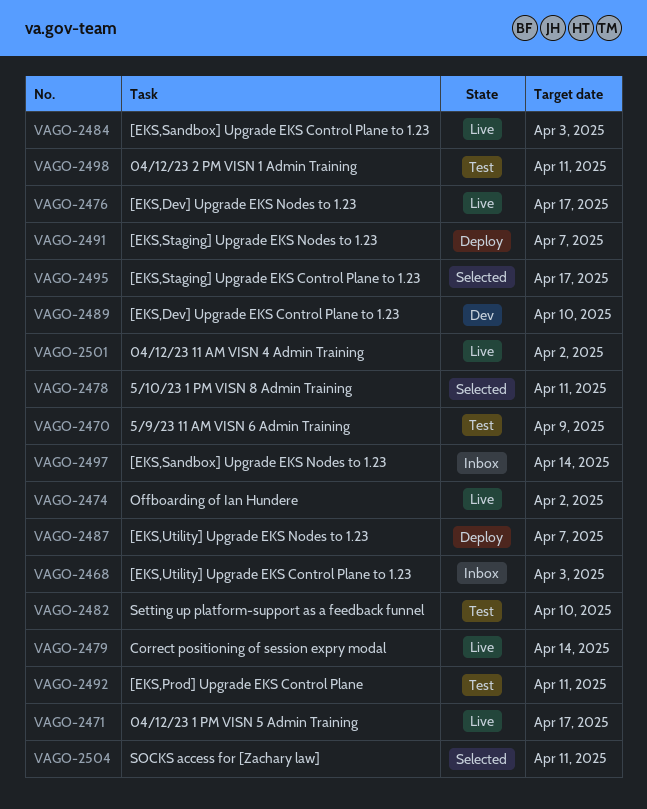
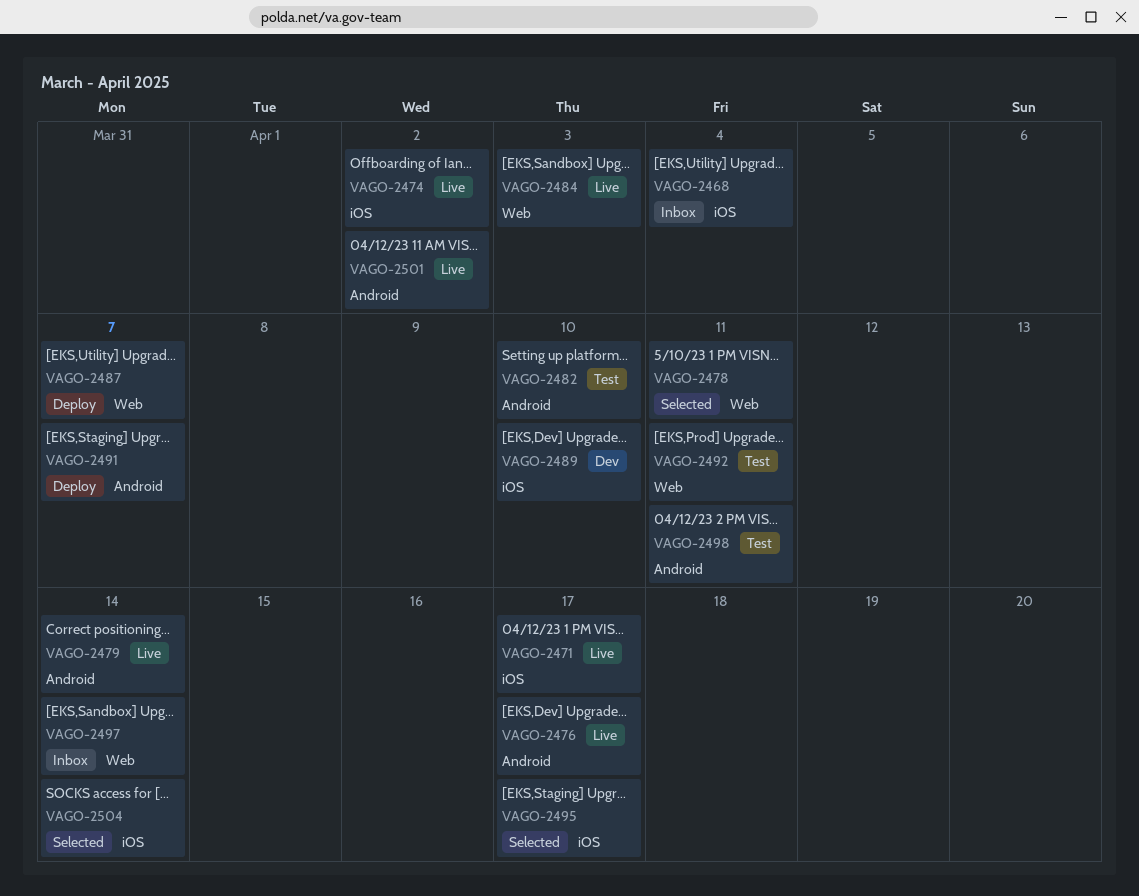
VAGO-2468, due: Apr 3 -> Apr 4
VAGO-2470: present -> none
VAGO-2504, due: Apr 11 -> Apr 14

